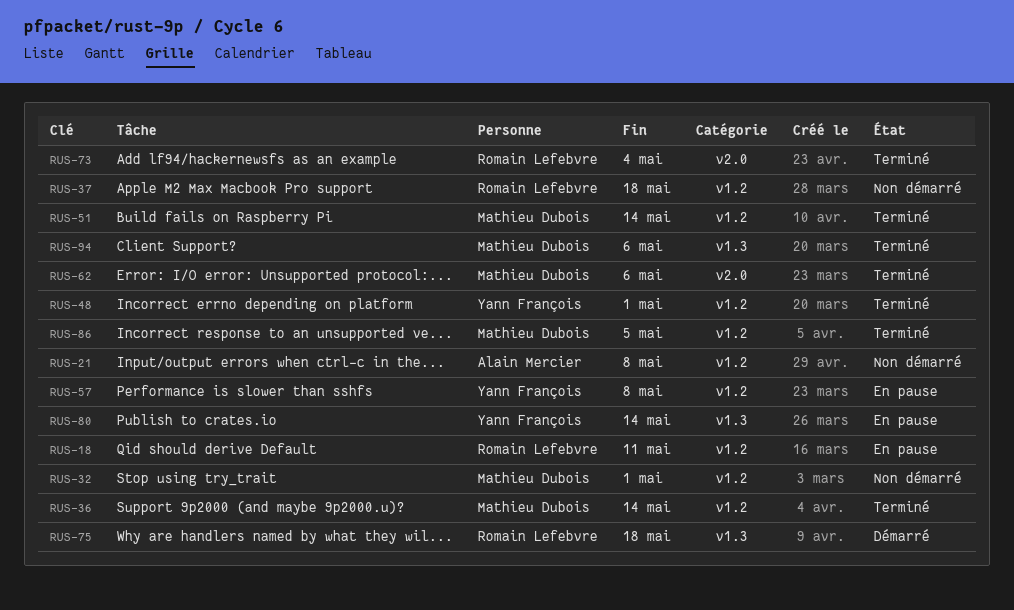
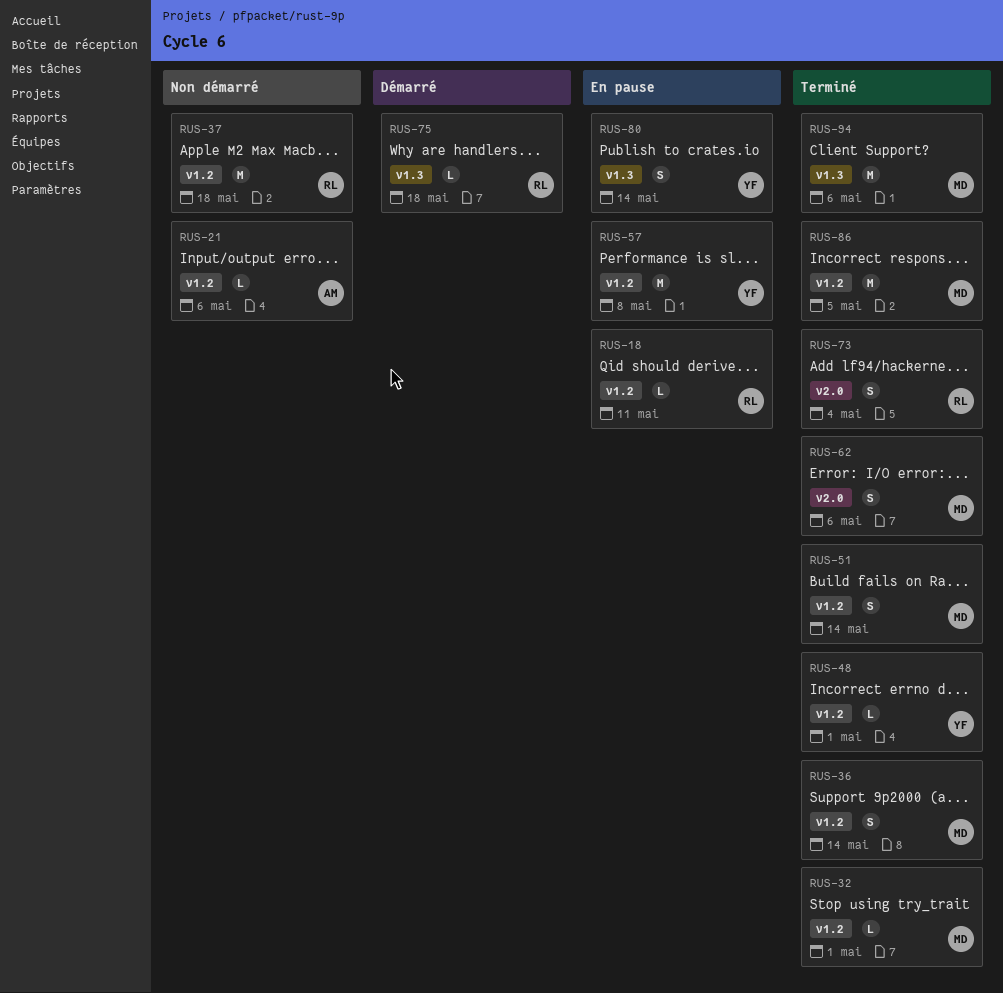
RUS-21, due: May 8 -> May 6
RUS-32, status: Non démarré -> Terminé

